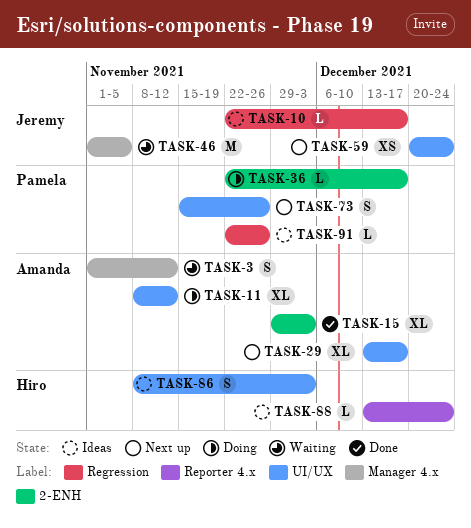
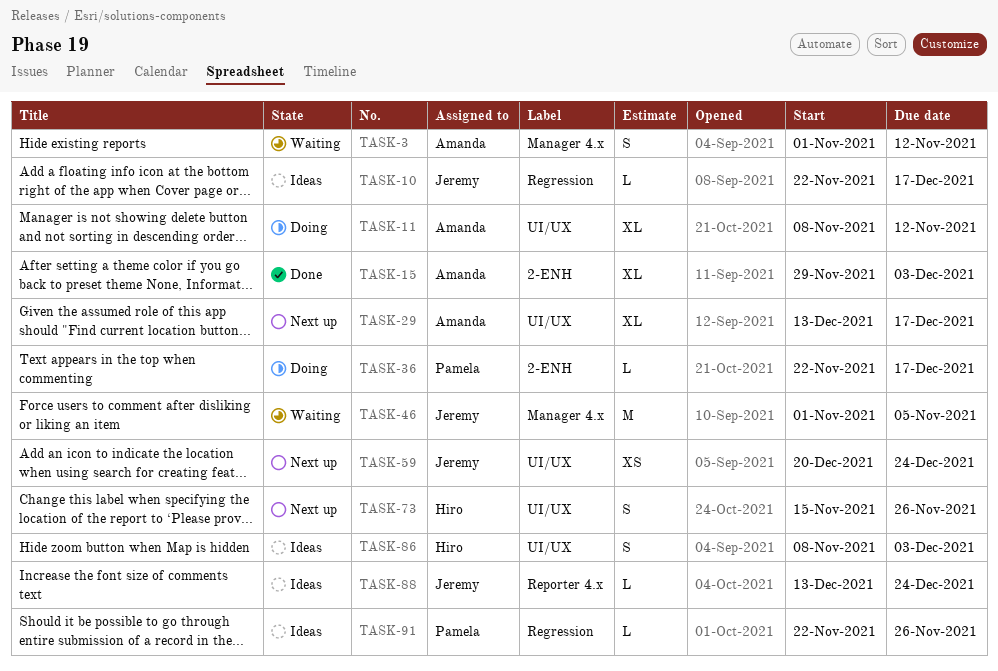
TASK-73, owner: Pamela -> Hiro
TASK-88, owner: Hiro -> Jeremy

